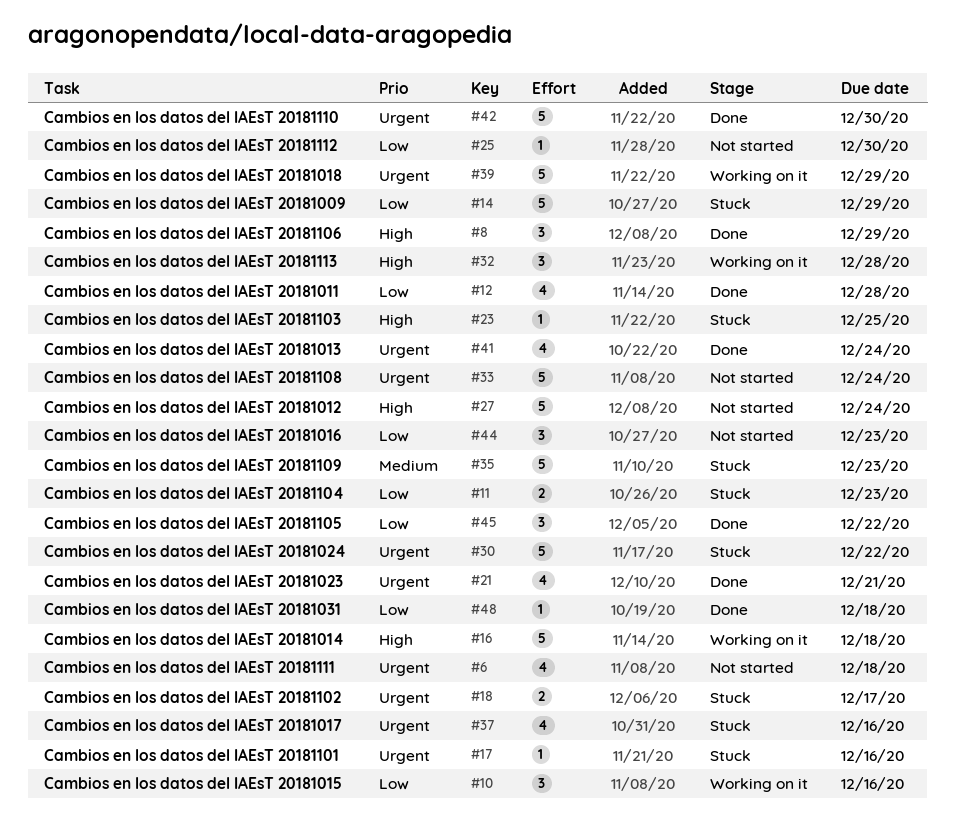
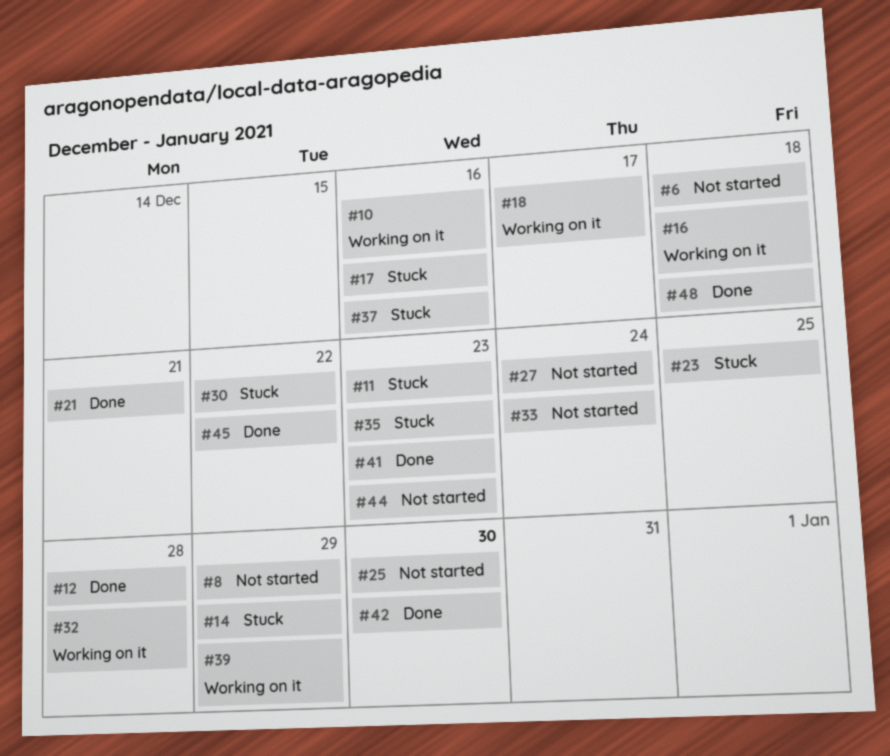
#8, status: Done -> Not started
#18, status: Stuck -> Working on it
#41, due: Dec 24 -> Dec 23

